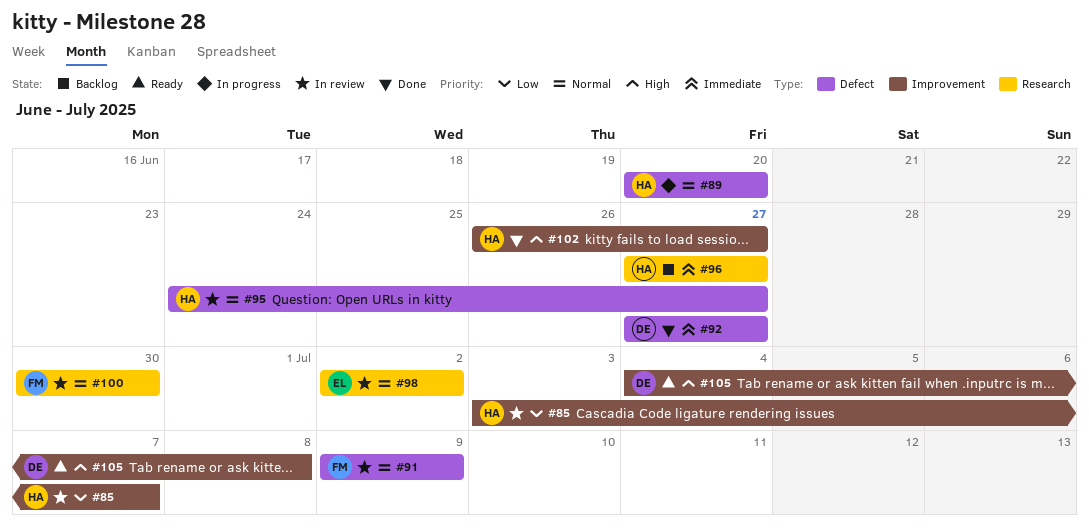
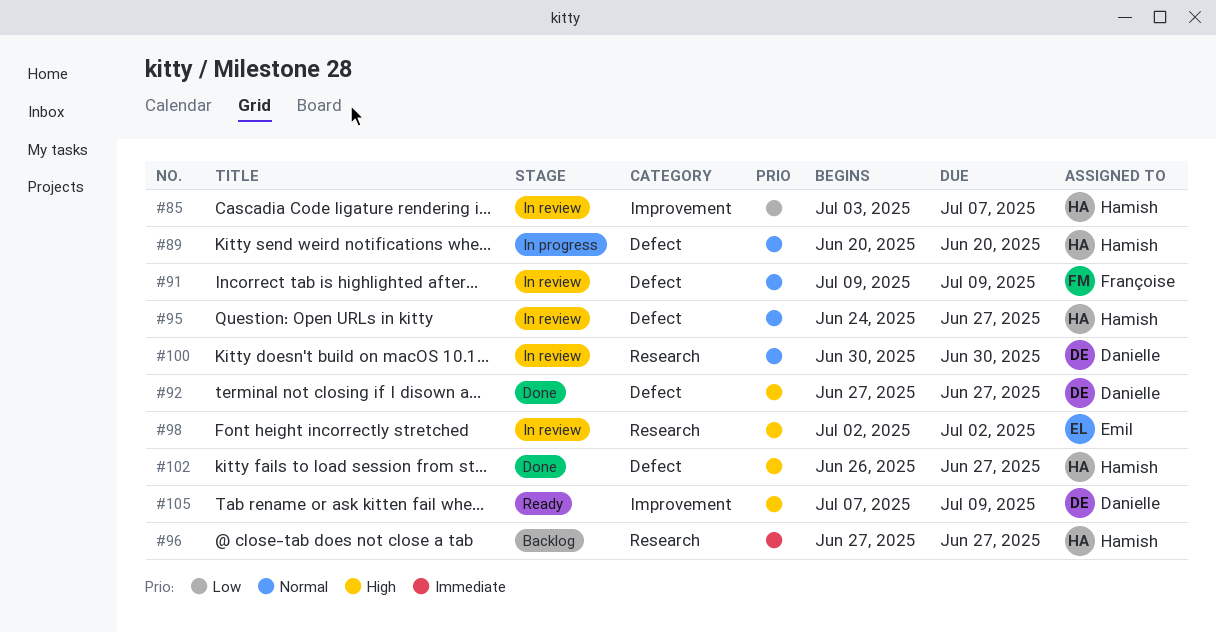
#92, priority: Immediate -> High
#98, priority: Normal -> High
#100, owner: Françoise -> Danielle
#102, label: Improvement -> Defect
#105, start: Jul 4 -> Jul 7
#105, due: Jul 8 -> Jul 9

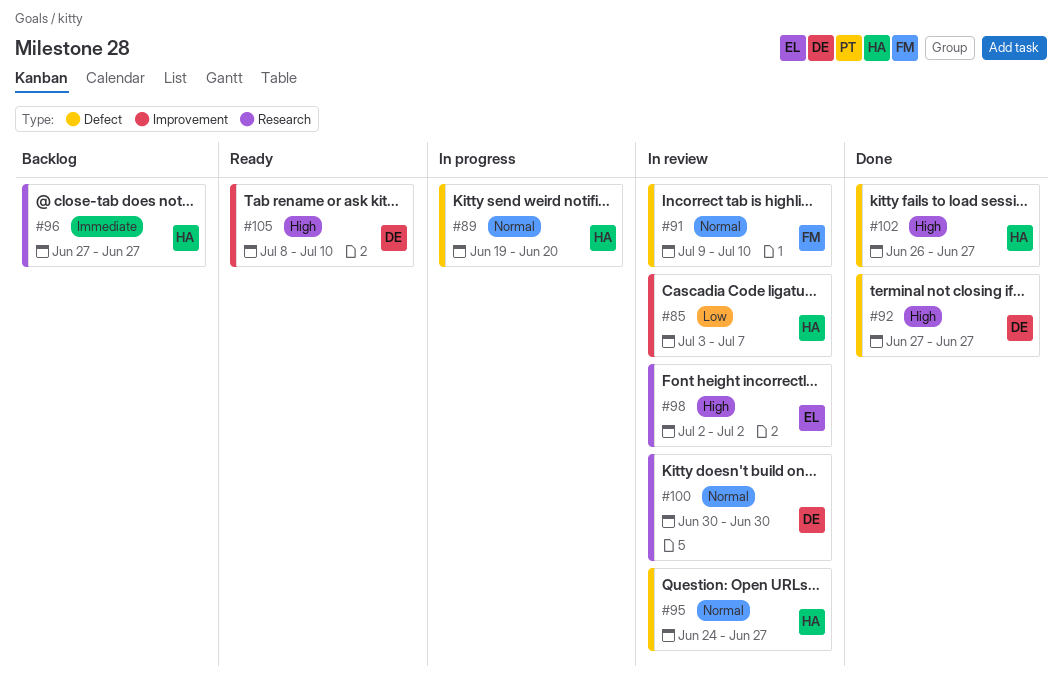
#89, start: Jun 20 -> Jun 19
#91, due: Jul 9 -> Jul 10
#105, start: Jul 7 -> Jul 8
#105, due: Jul 9 -> Jul 10

